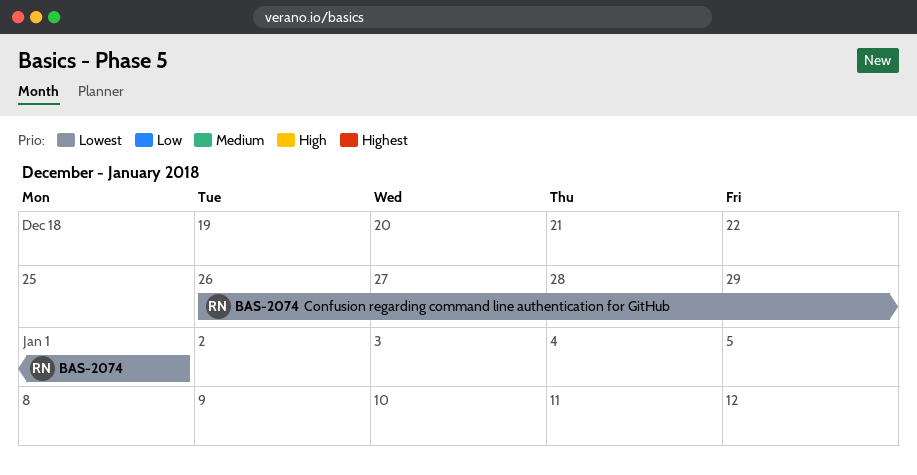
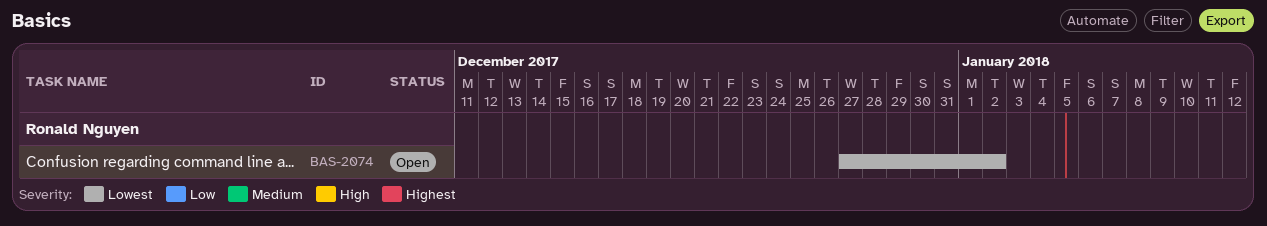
BAS-2074, start: Dec 26 -> Dec 27
BAS-2074, due: Jan 1 -> Jan 2

